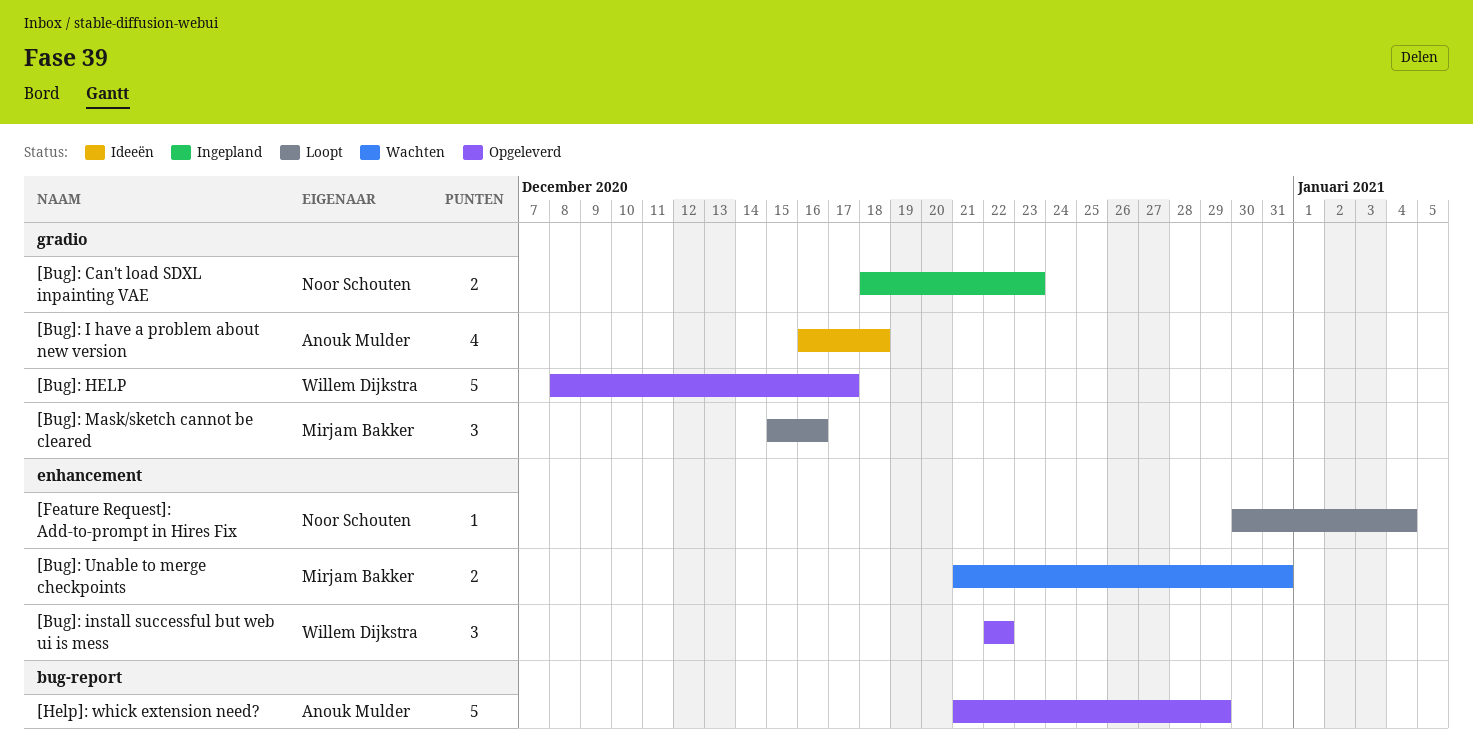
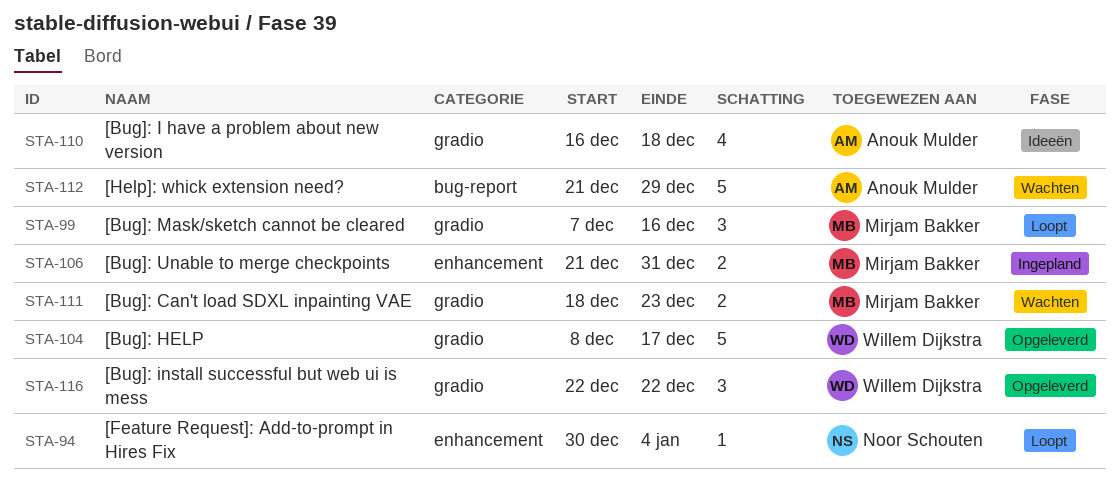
[Bug]: Can't load SDXL inpainting VAE, status: Ingepland -> Wachten
[Bug]: Can't load SDXL inpainting VAE, owner: Noor Schouten -> Mirjam Bakker
[Bug]: install successful but web ui is mess, label: enhancement -> gradio
[Bug]: Mask/sketch cannot be cleared, start: Dec 15 -> Dec 7
[Bug]: Unable to merge checkpoints, status: Wachten -> Ingepland
[Help]: whick extension need?, status: Opgeleverd -> Wachten

